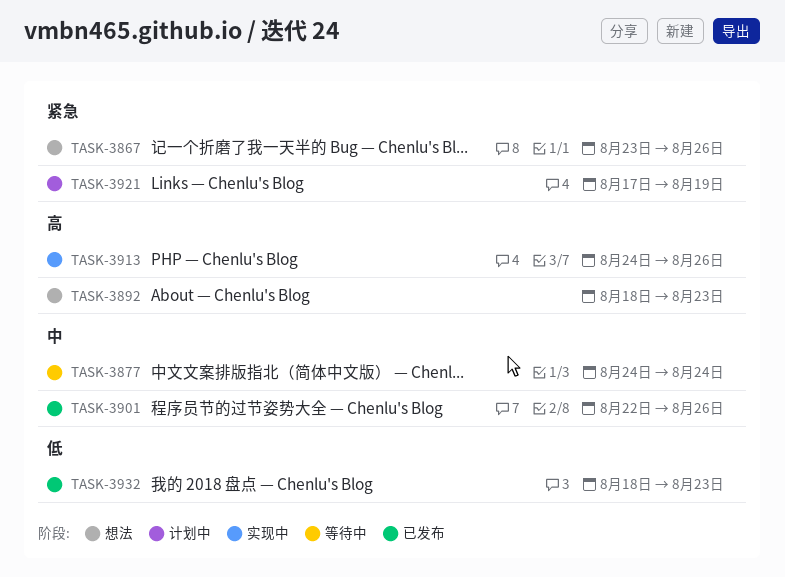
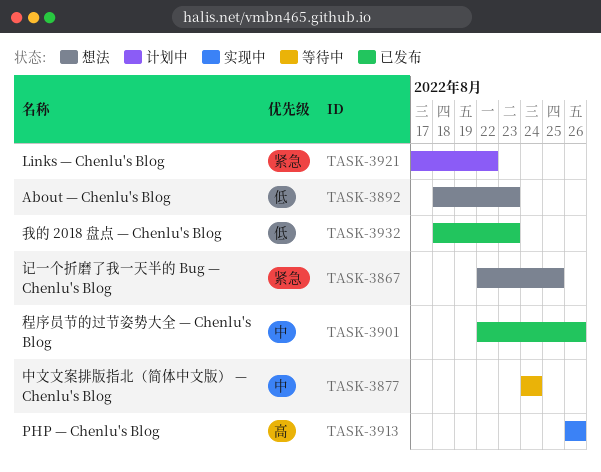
TASK-3867, start: Aug 23 -> Aug 22
TASK-3867, due: Aug 26 -> Aug 25
TASK-3892, priority: 高 -> 低
TASK-3913, start: Aug 24 -> Aug 26
TASK-3921, due: Aug 19 -> Aug 22

